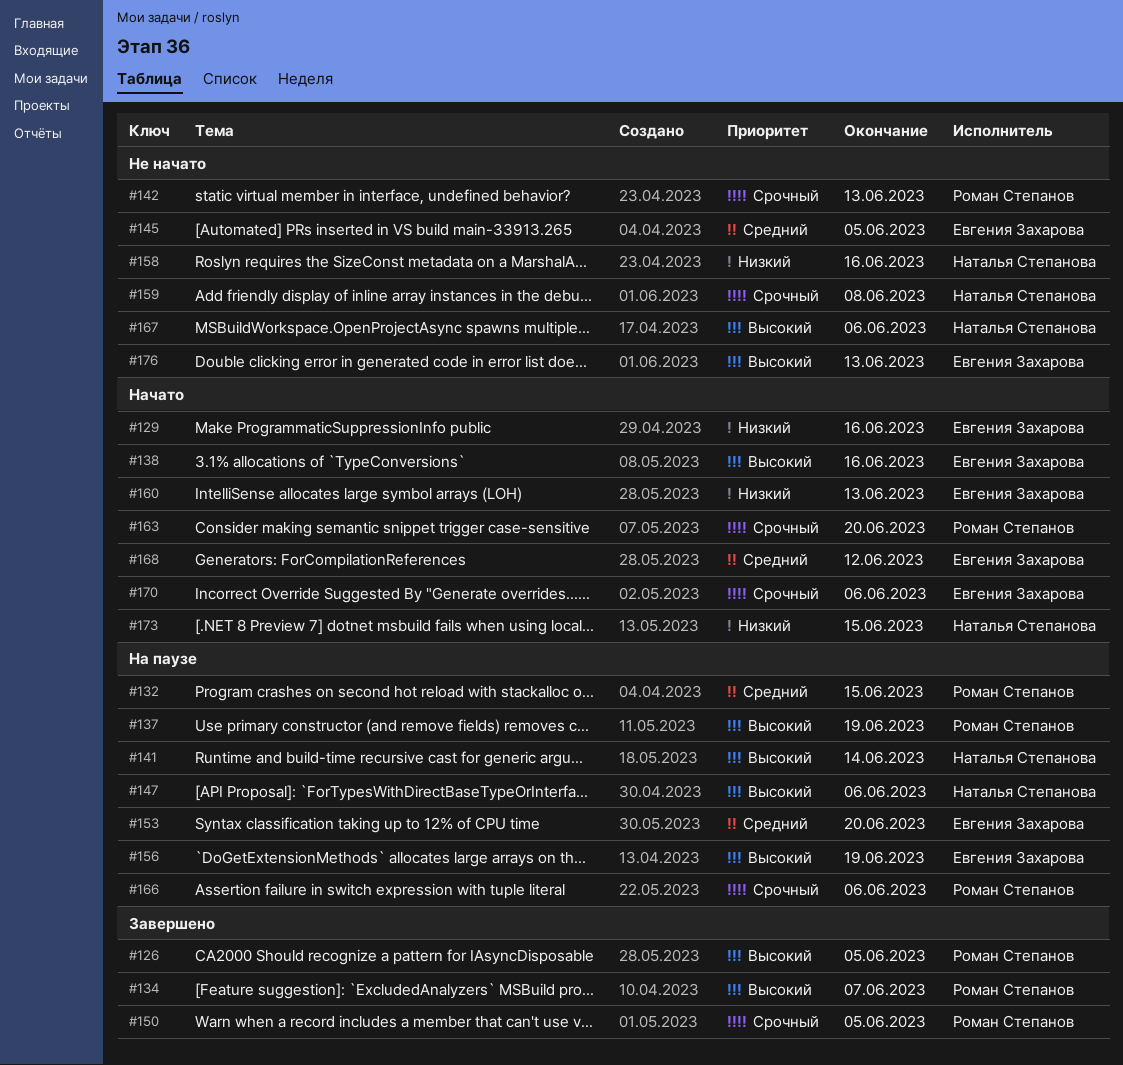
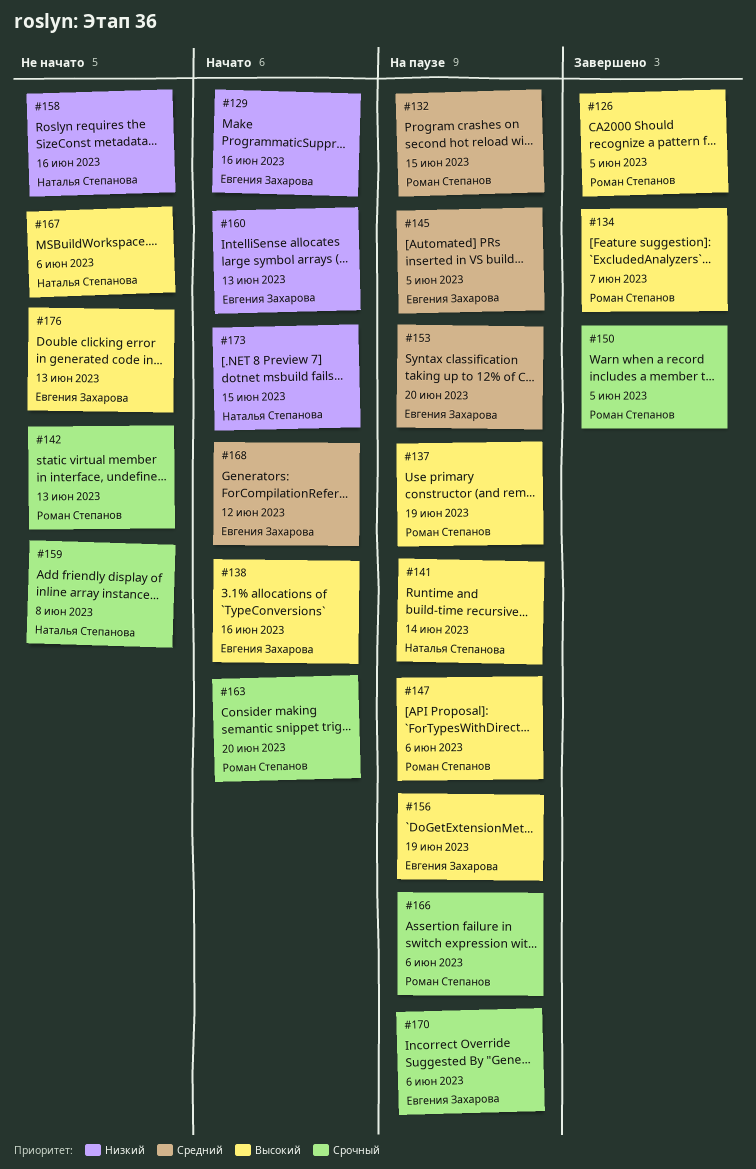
#145, status: Не начато -> На паузе
#147, owner: Наталья Степанова -> Роман Степанов
#170, status: Начато -> На паузе

